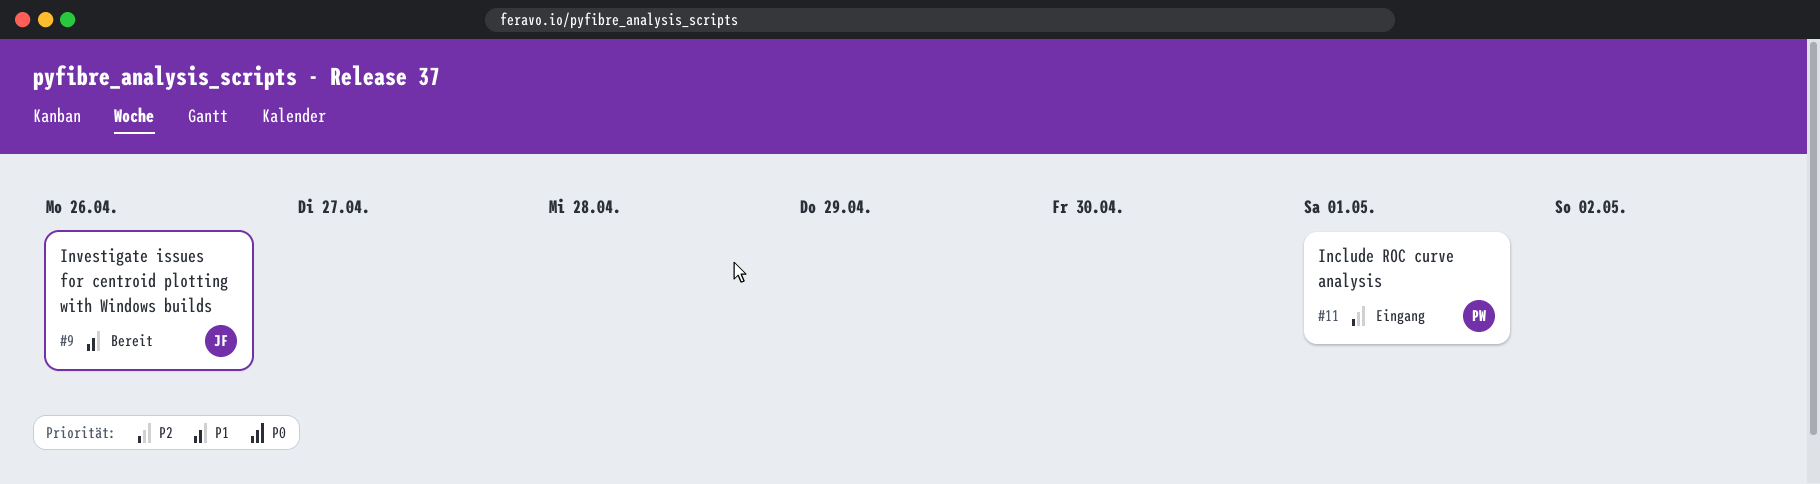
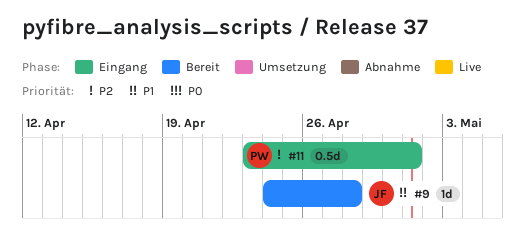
#9, due: Apr 26 -> Apr 28

